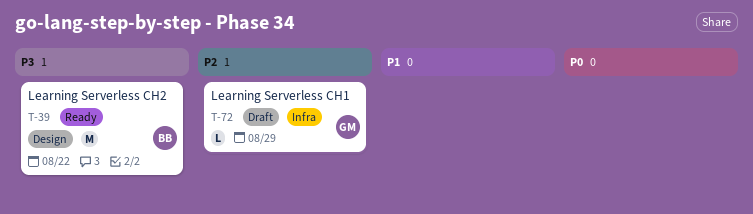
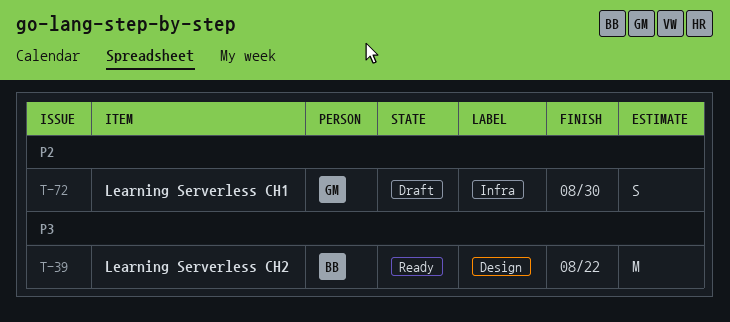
T-72, estimate: L -> S
T-72, due: Aug 29 -> Aug 30

